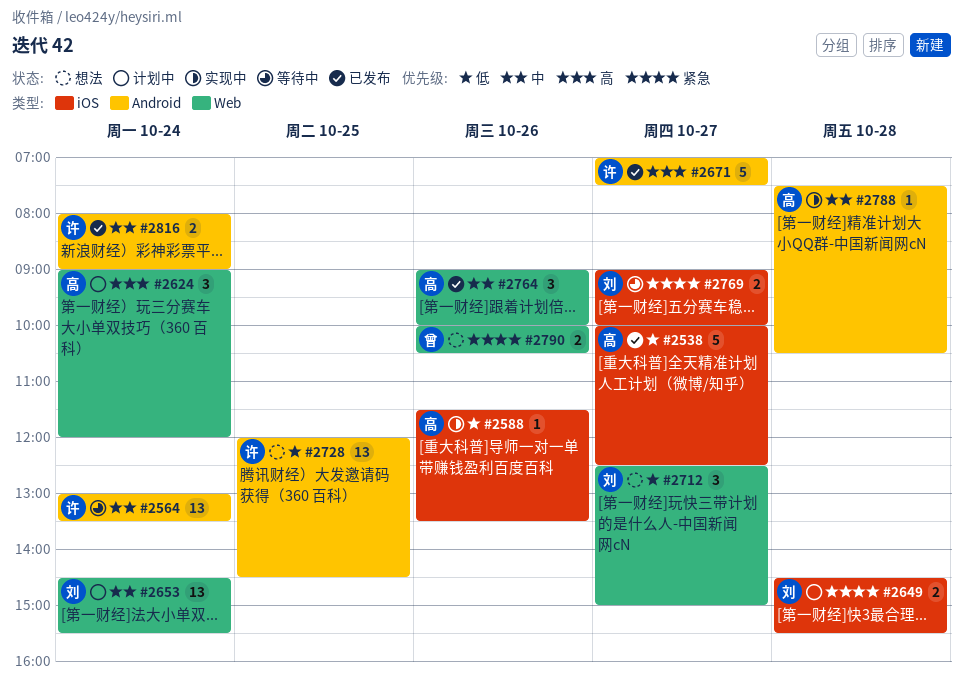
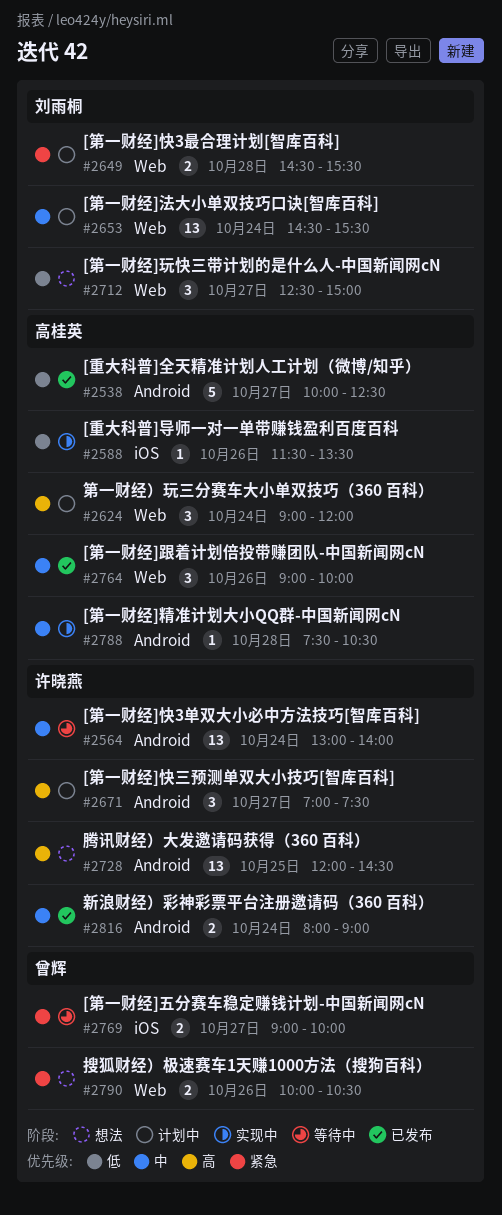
#2538, label: iOS -> Android
#2564, ends: 13:30 -> 14:00
#2649, label: iOS -> Web
#2671, status: 已发布 -> 计划中
#2671, estimate: 5 -> 3
#2728, priority: 低 -> 高
#2769, owner: 刘雨桐 -> 曾辉

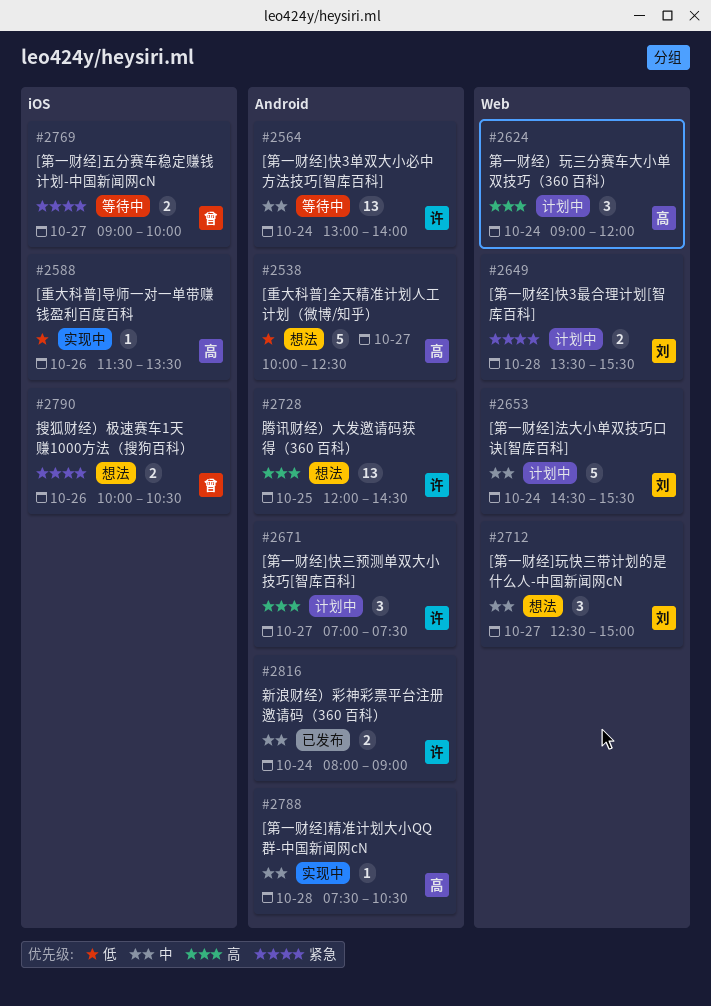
#2538, status: 已发布 -> 想法
#2649, begins: 14:30 -> 13:30
#2653, estimate: 13 -> 5
#2712, priority: 低 -> 中
#2764: present -> none
#2790, label: Web -> iOS

